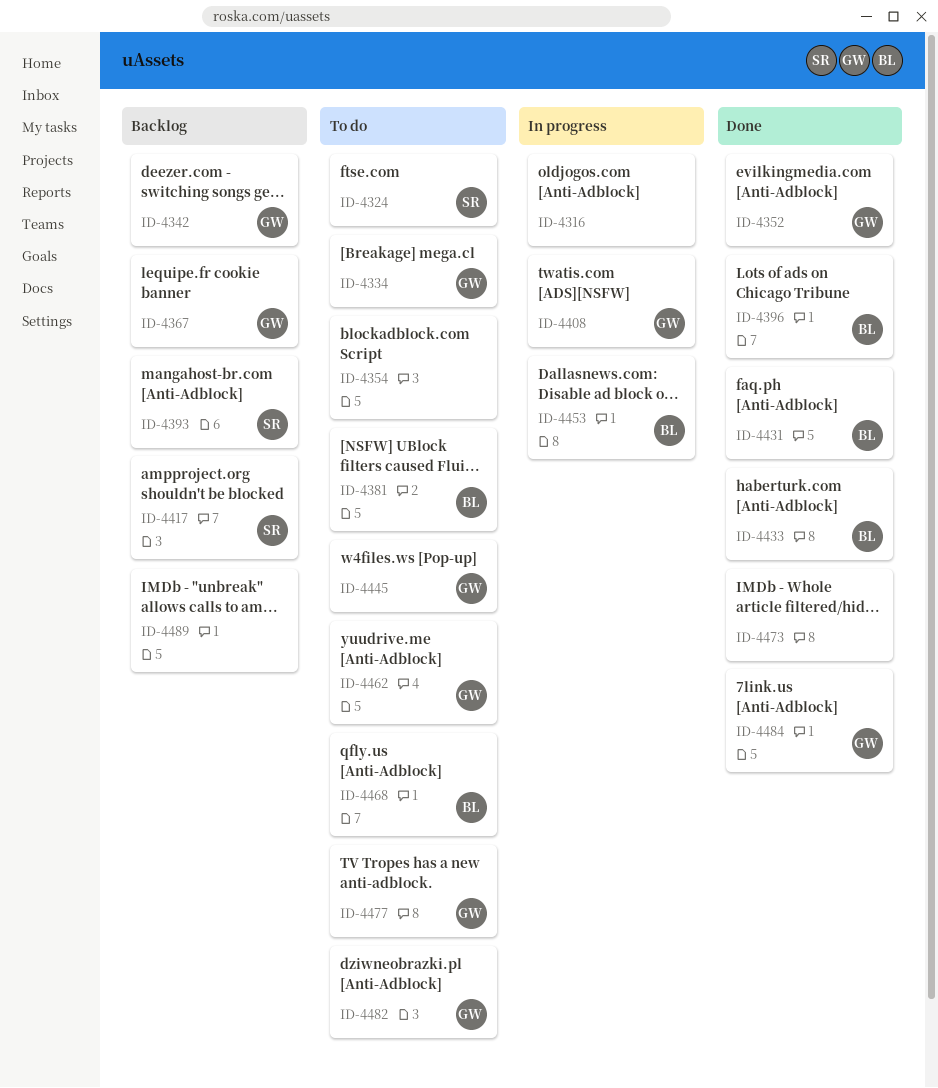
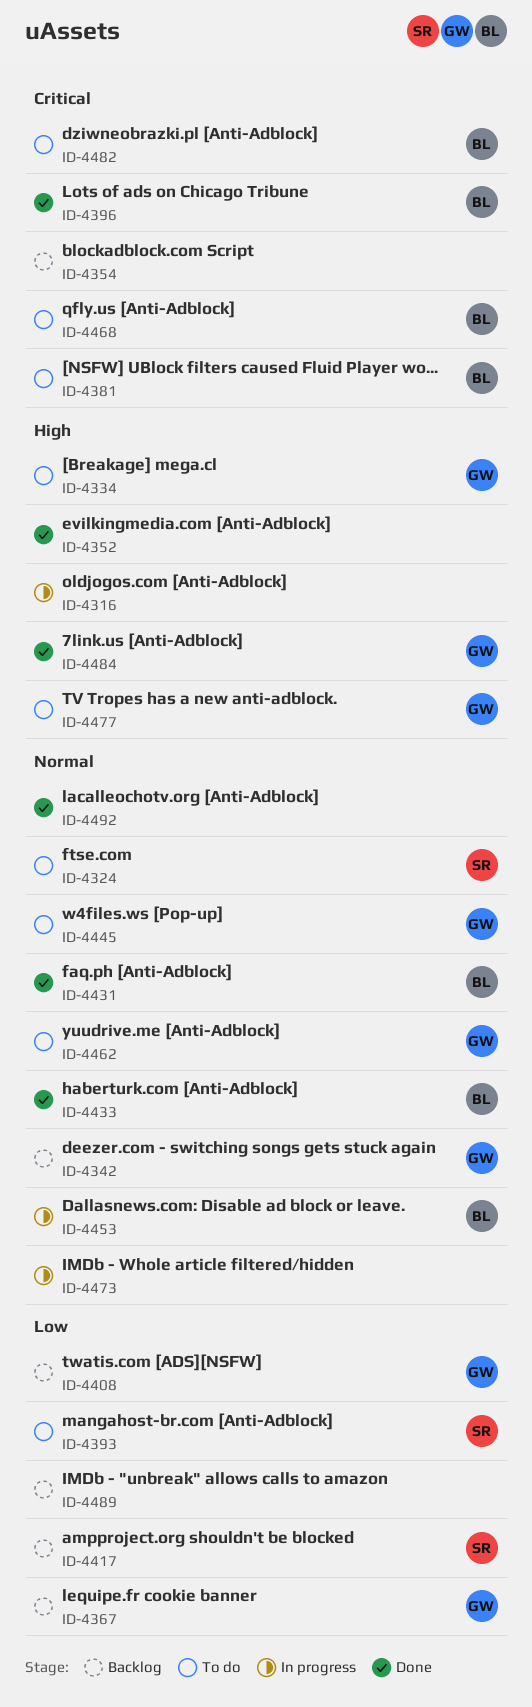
ID-4352, owner: GW -> none
ID-4354, status: To do -> Backlog
ID-4393, status: Backlog -> To do
ID-4408, status: In progress -> Backlog
ID-4473, status: Done -> In progress
ID-4482, owner: GW -> BL
ID-4492: none -> present

